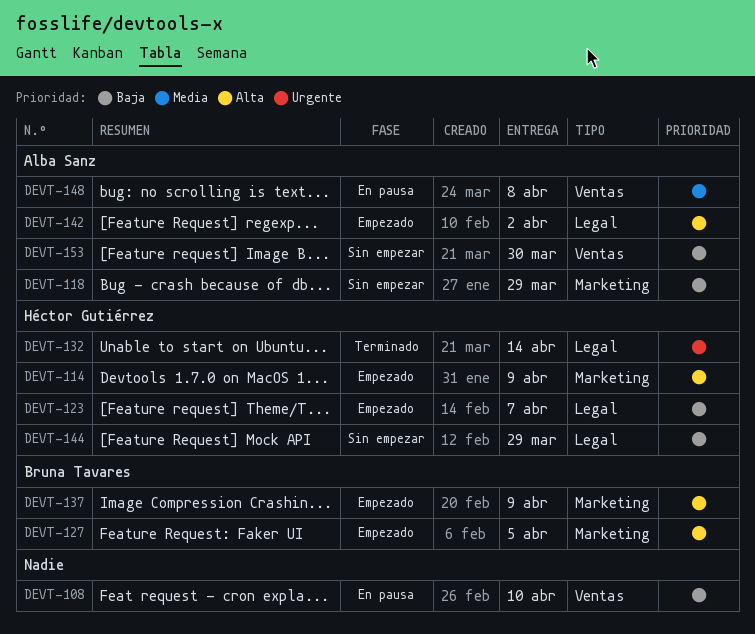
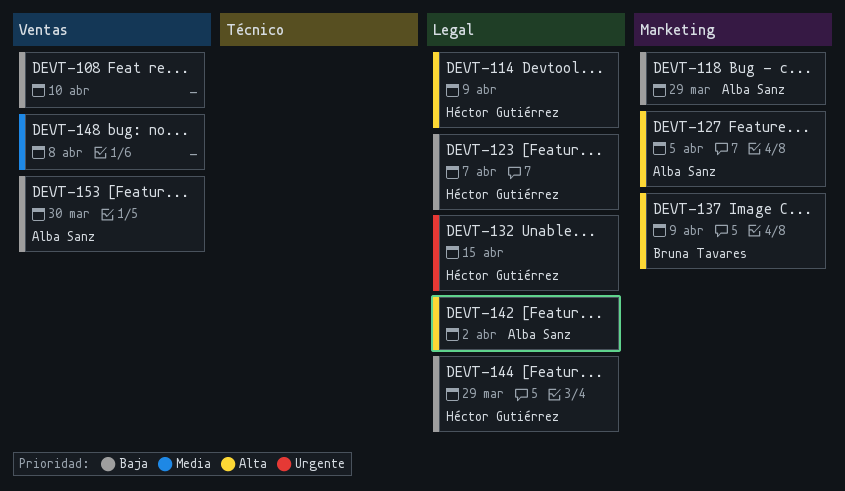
DEVT-114, label: Marketing -> Legal
DEVT-127, owner: Bruna Tavares -> Alba Sanz
DEVT-132, due: Apr 14 -> Apr 15
DEVT-148, owner: Alba Sanz -> none

